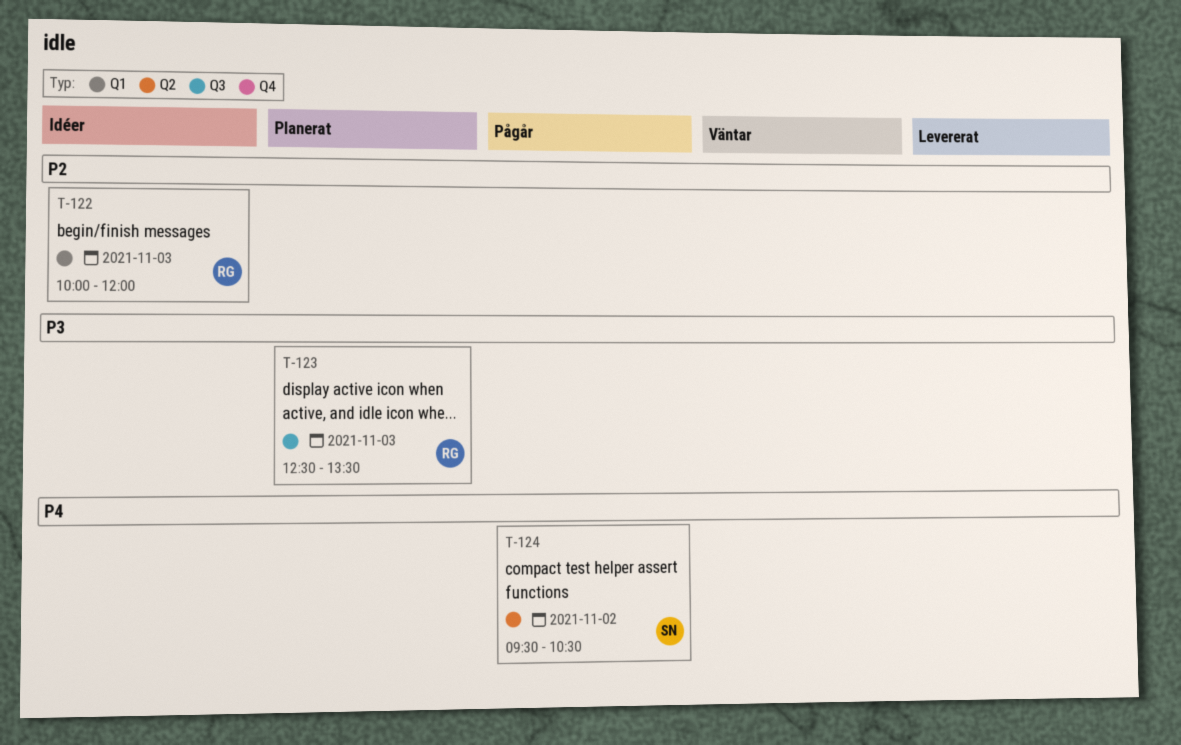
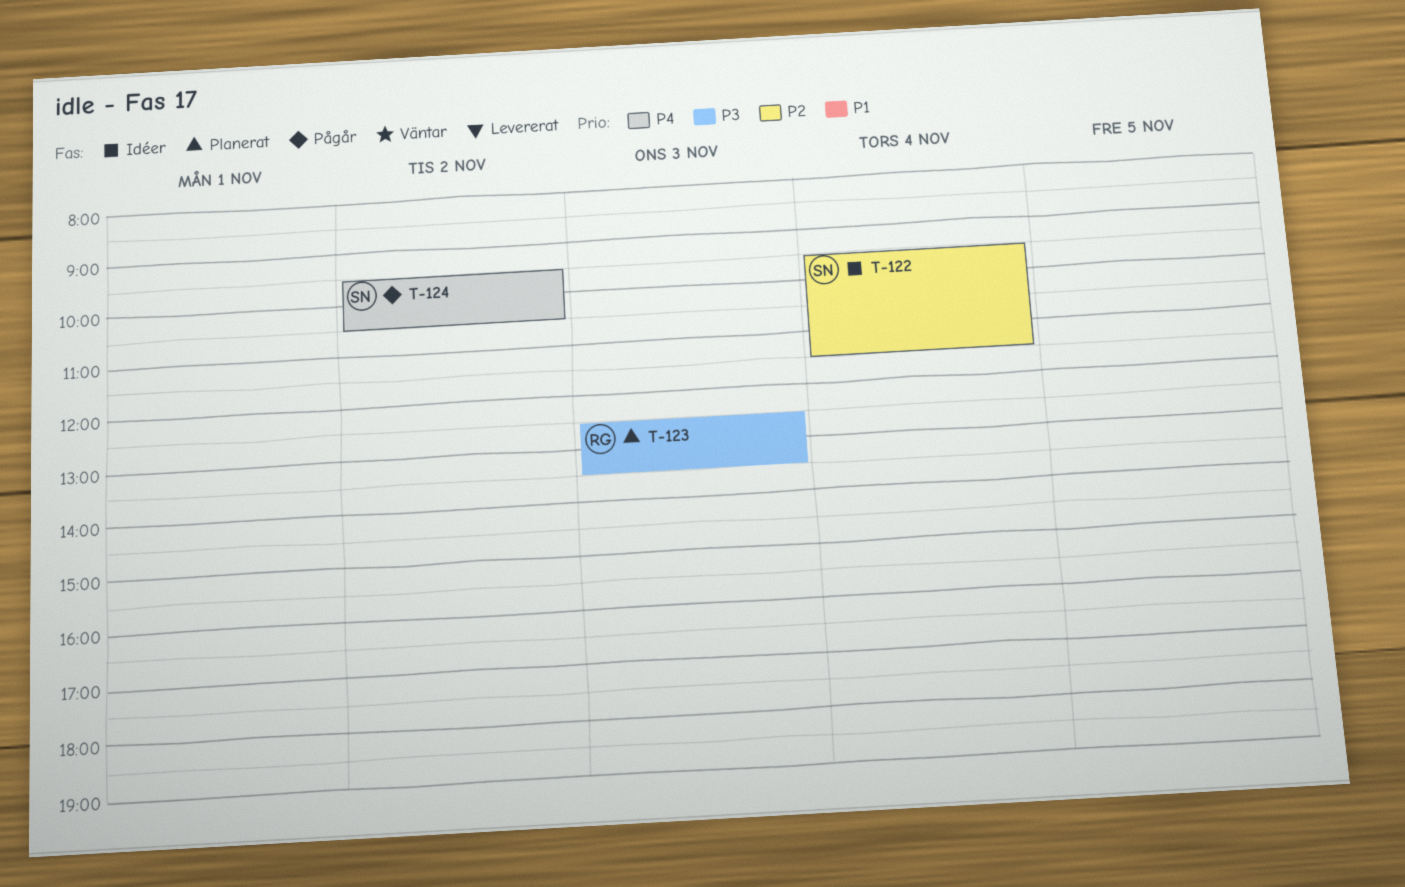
T-122, owner: RG -> SN
T-122, day: Nov 3 -> Nov 4
T-122, begins: 10:00 -> 09:30
T-122, ends: 12:00 -> 11:30

